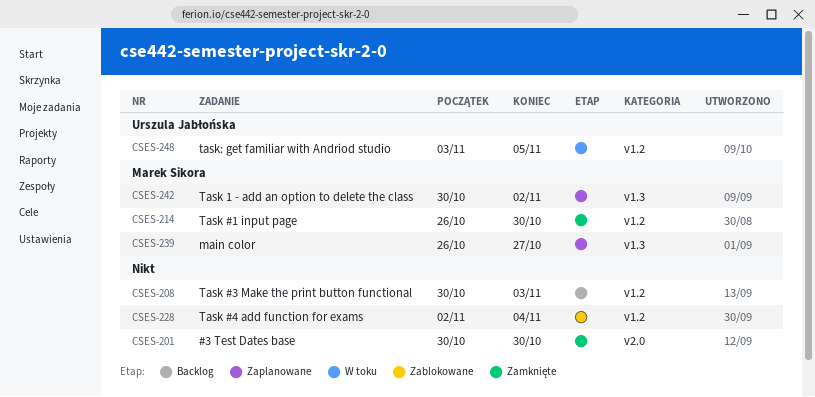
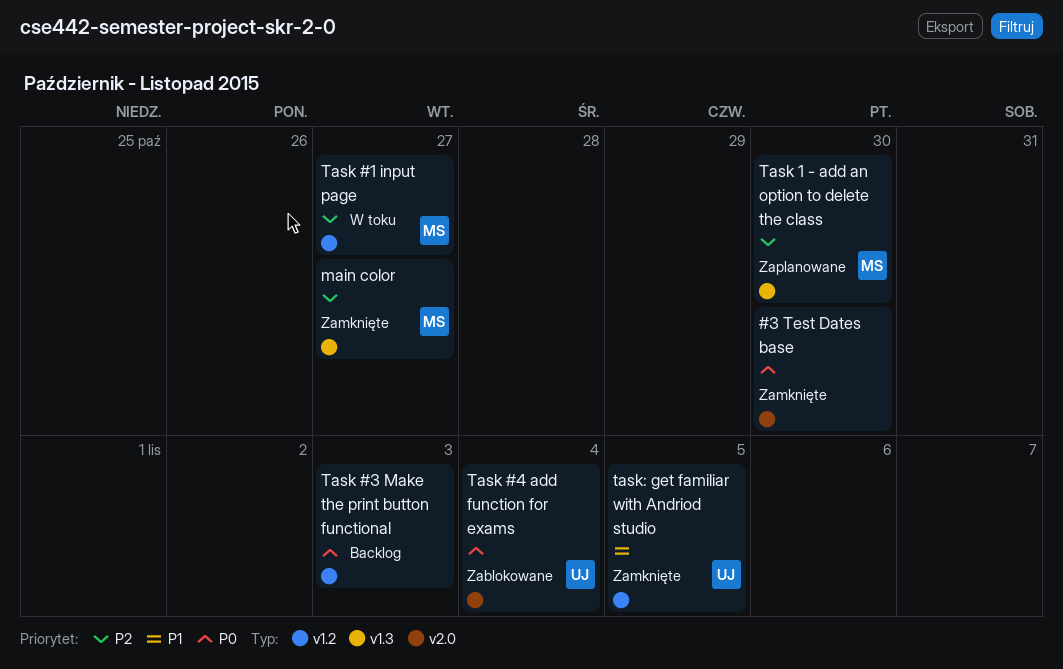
main color, status: Zaplanowane -> Zamknięte
Task #1 input page, status: Zamknięte -> W toku
Task #1 input page, due: Oct 30 -> Oct 27
Task #4 add function for exams, owner: none -> Urszula Jabłońska
Task #4 add function for exams, label: v1.2 -> v2.0
Task 1 - add an option to delete the class, due: Nov 2 -> Oct 30
task: get familiar with Andriod studio, status: W toku -> Zamknięte

